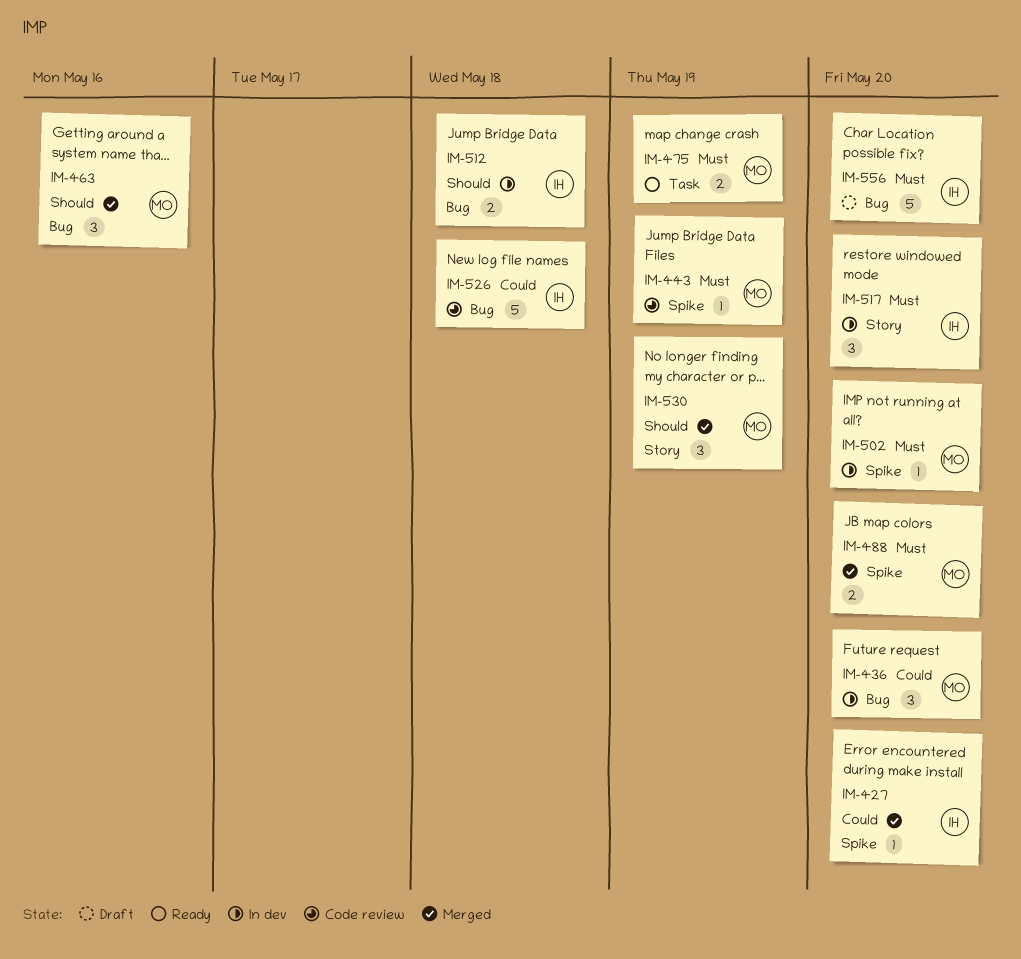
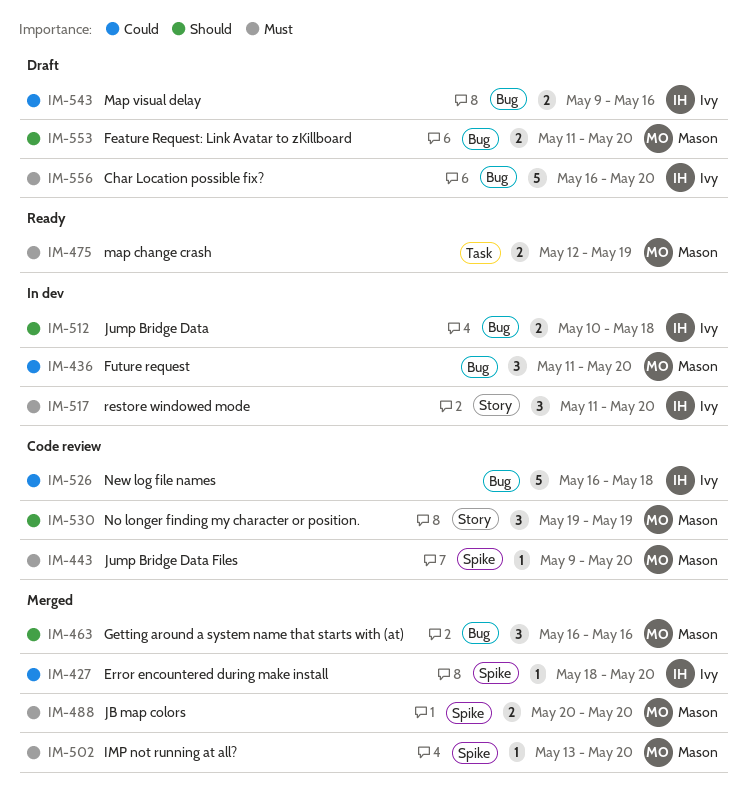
IM-443, due: May 19 -> May 20
IM-502, status: In dev -> Merged
IM-530, status: Merged -> Code review
IM-543: none -> present
IM-553: none -> present

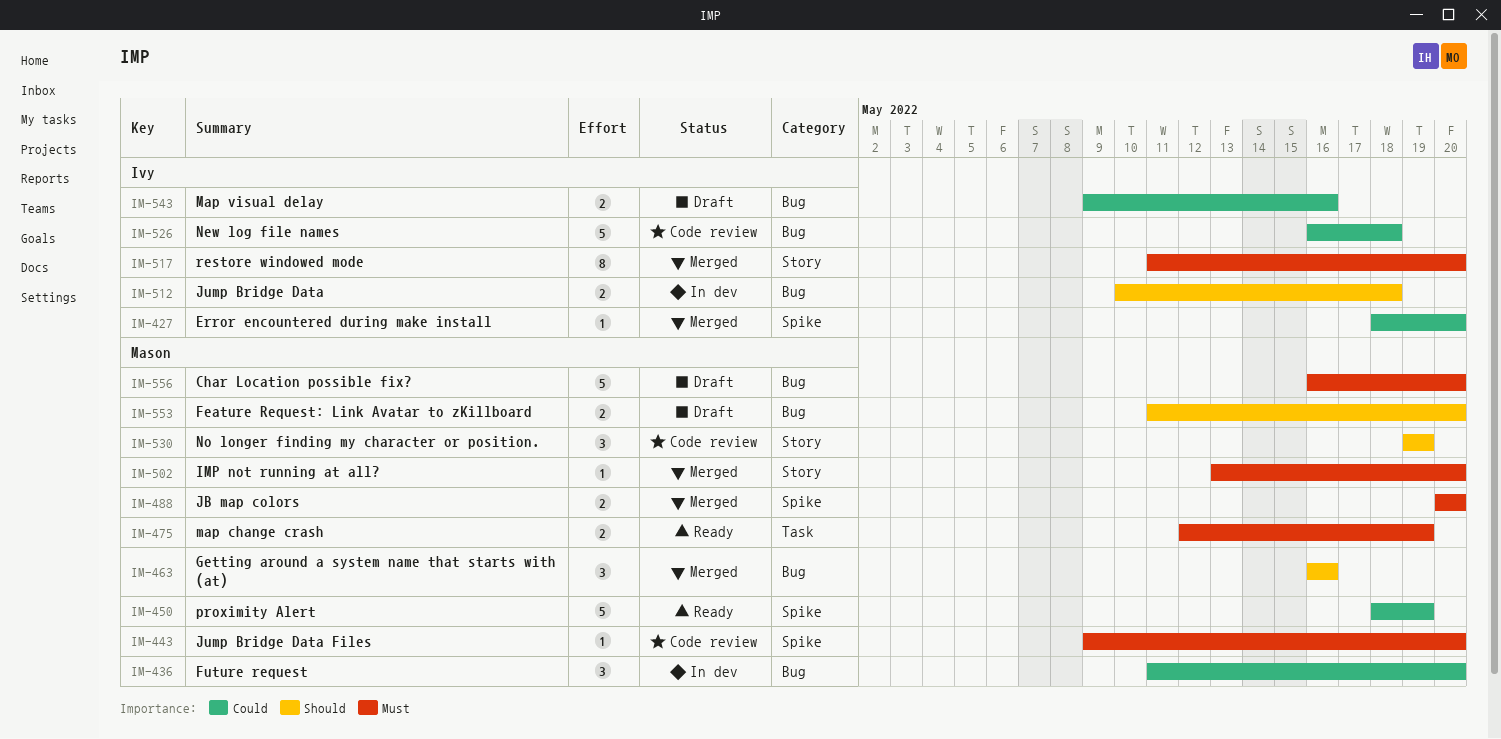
IM-450: none -> present
IM-502, label: Spike -> Story
IM-517, status: In dev -> Merged
IM-517, estimate: 3 -> 8
IM-556, owner: Ivy -> Mason

